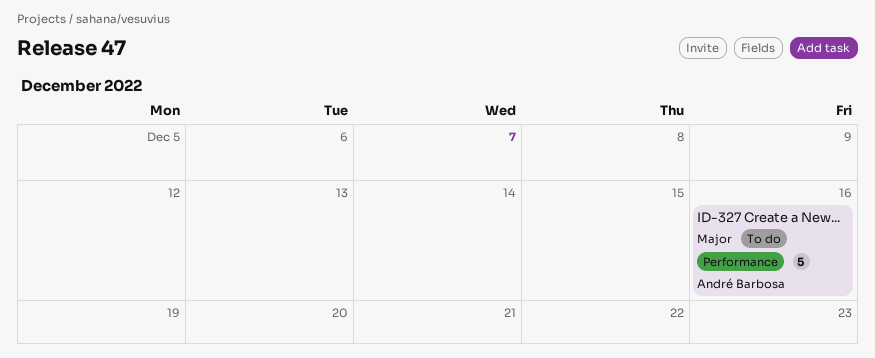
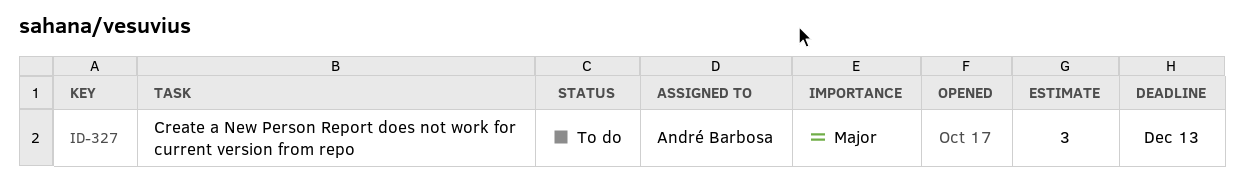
ID-327, estimate: 5 -> 3
ID-327, due: Dec 16 -> Dec 13

